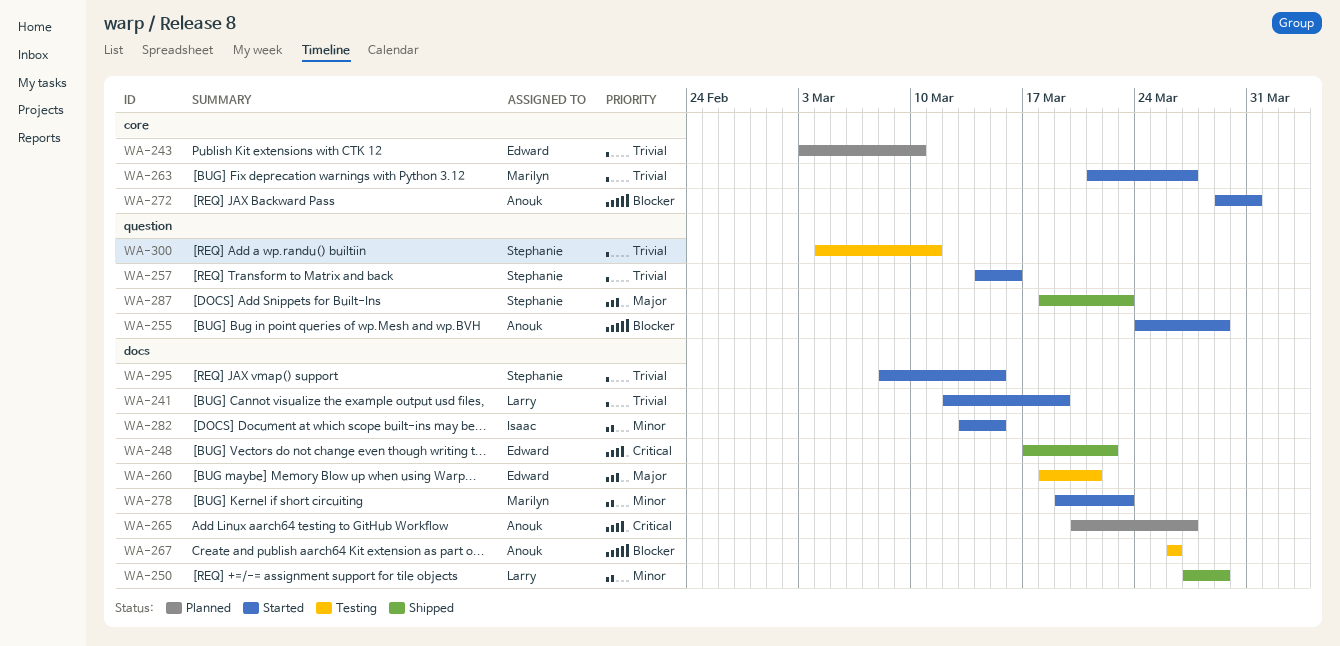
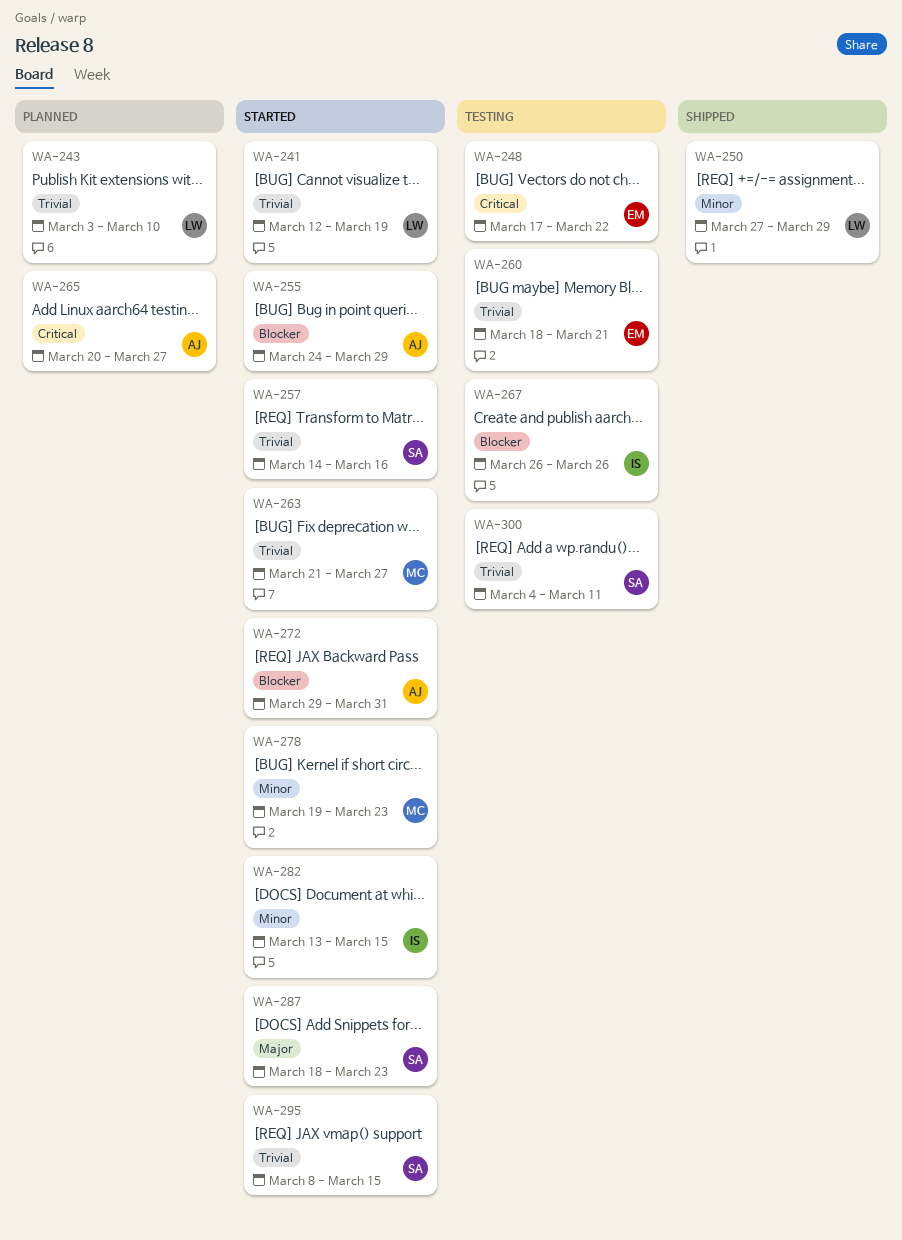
WA-243, owner: Edward -> Larry
WA-248, status: Shipped -> Testing
WA-260, priority: Major -> Trivial
WA-267, owner: Anouk -> Isaac
WA-287, status: Shipped -> Started

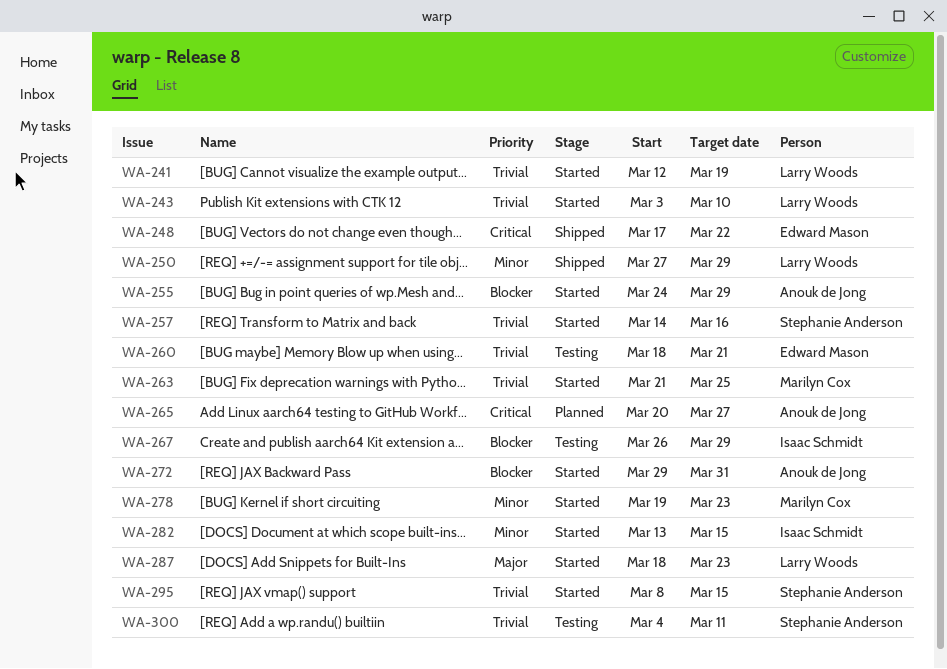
WA-243, status: Planned -> Started
WA-248, status: Testing -> Shipped
WA-263, due: Mar 27 -> Mar 25
WA-267, due: Mar 26 -> Mar 29
WA-287, owner: Stephanie Anderson -> Larry Woods

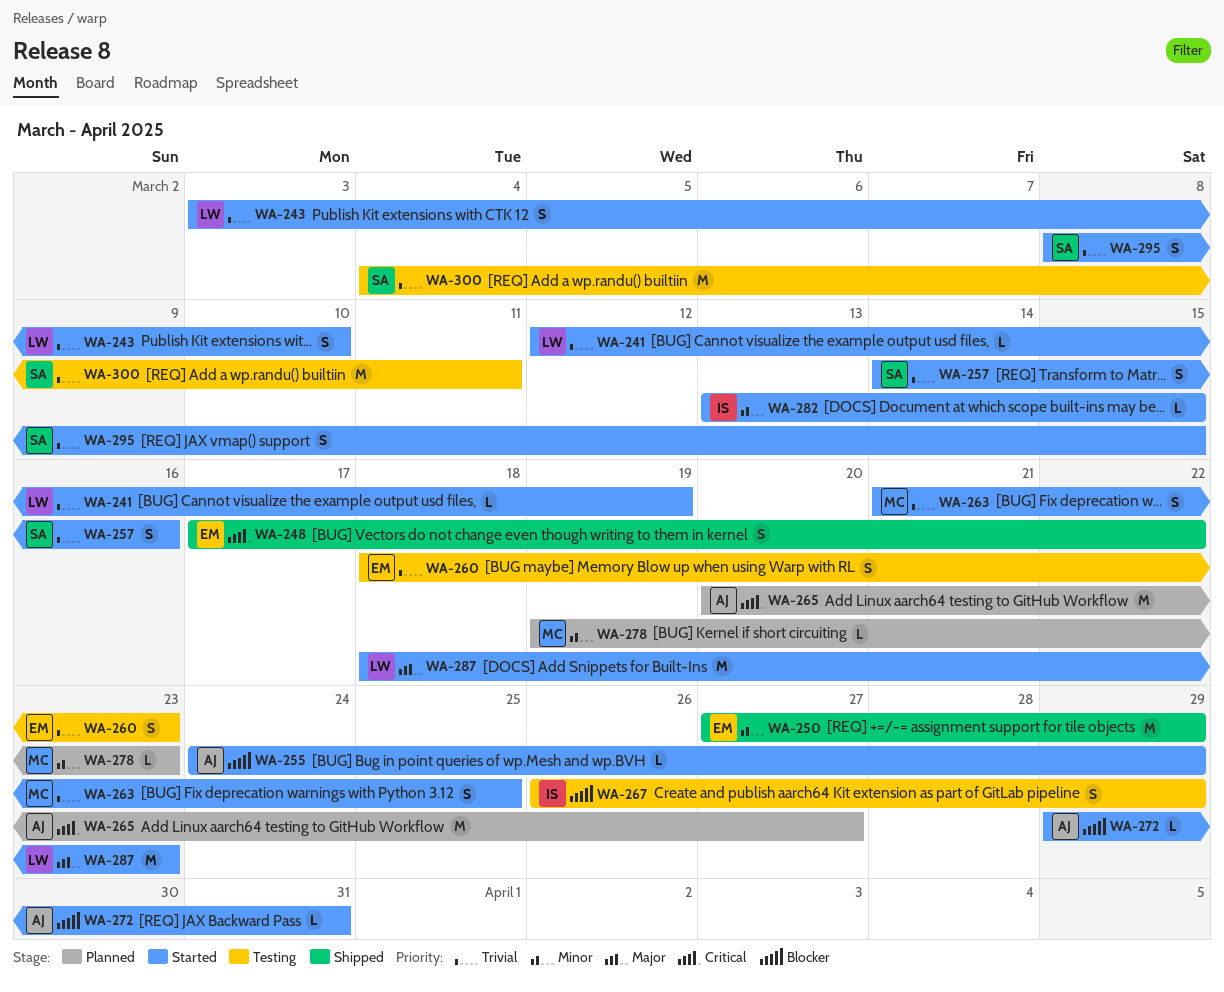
WA-250, owner: Larry Woods -> Edward Mason
WA-260, due: Mar 21 -> Mar 23
WA-278, status: Started -> Planned

